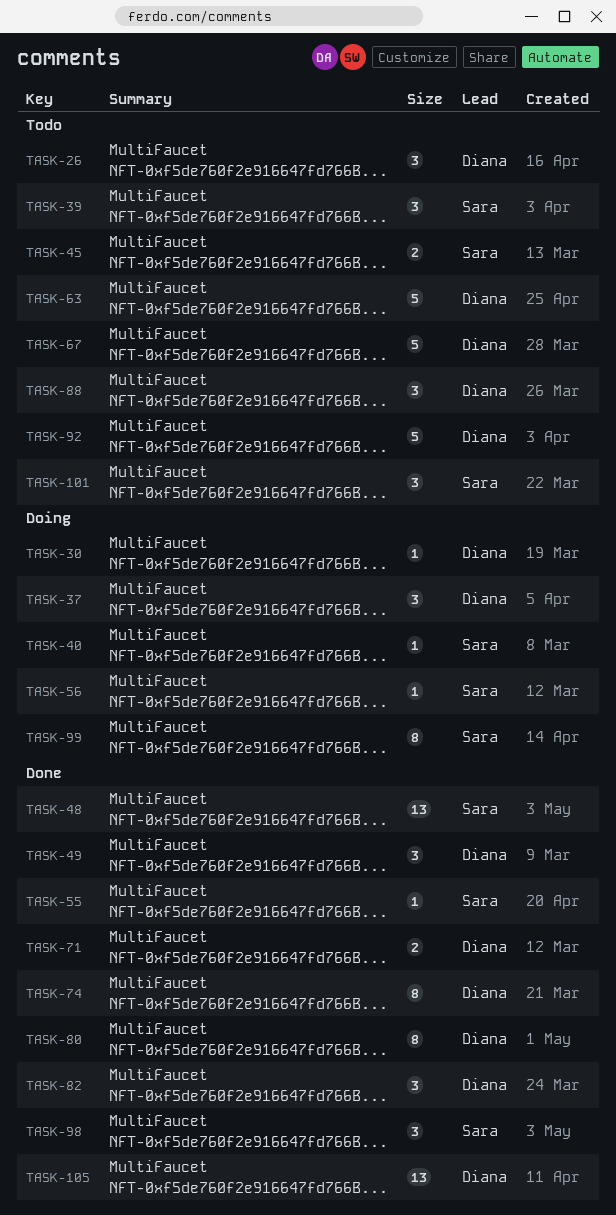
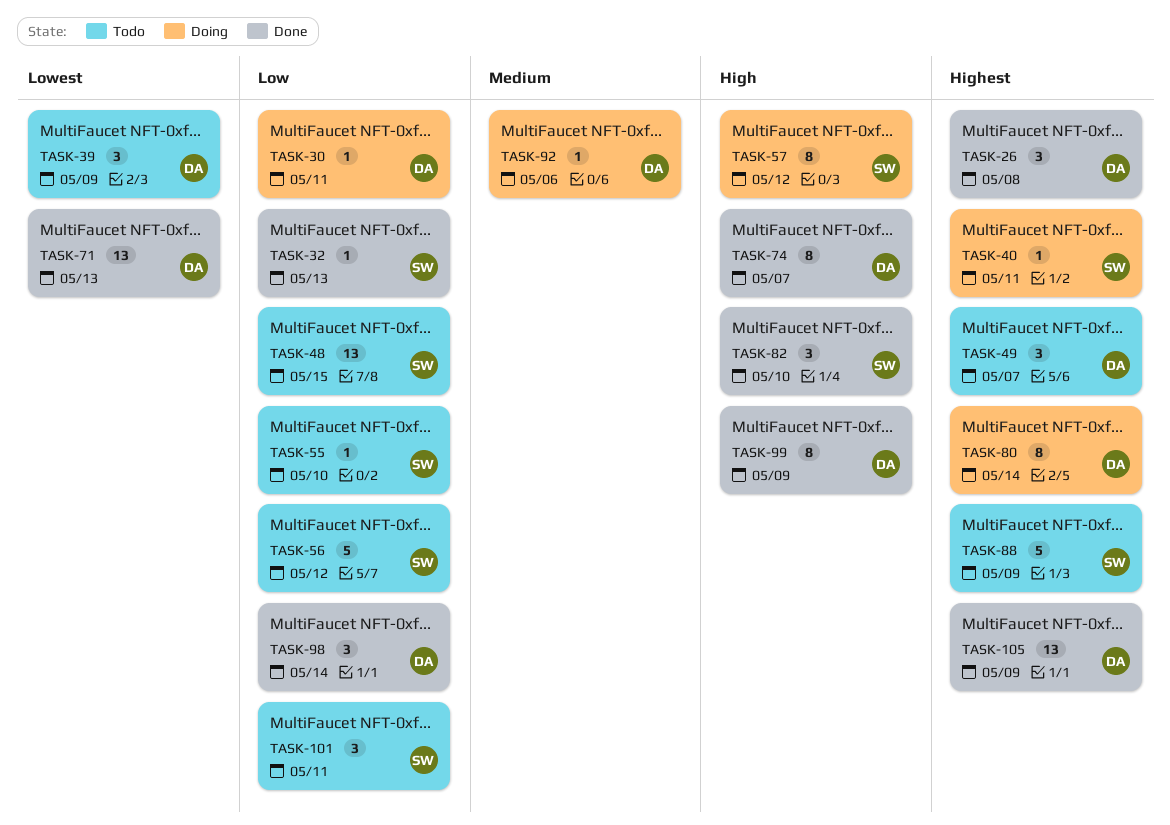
TASK-26, status: Todo -> Done
TASK-32: none -> present
TASK-37: present -> none
TASK-39, owner: Sara -> Diana
TASK-45: present -> none
TASK-48, status: Done -> Todo
TASK-49, status: Done -> Todo
TASK-55, status: Done -> Todo
TASK-56, status: Doing -> Todo
TASK-56, estimate: 1 -> 5
TASK-57: none -> present
TASK-63: present -> none
TASK-67: present -> none
TASK-71, estimate: 2 -> 13
TASK-80, status: Done -> Doing
TASK-82, owner: Diana -> Sara
TASK-88, owner: Diana -> Sara
TASK-88, estimate: 3 -> 5
TASK-92, status: Todo -> Doing
TASK-92, estimate: 5 -> 1
TASK-98, owner: Sara -> Diana
TASK-99, status: Doing -> Done
TASK-99, owner: Sara -> Diana

